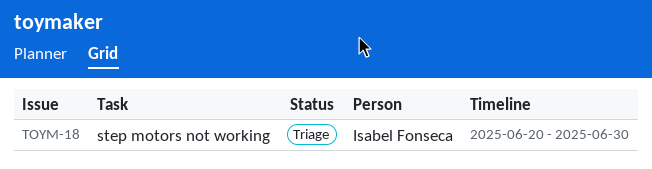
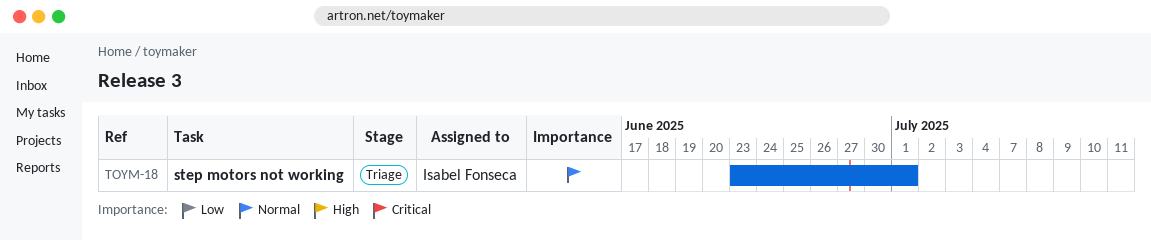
TOYM-18, start: Jun 20 -> Jun 23
TOYM-18, due: Jun 30 -> Jul 1

